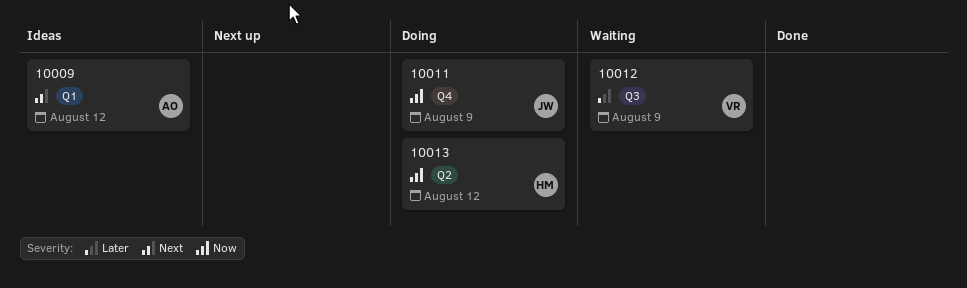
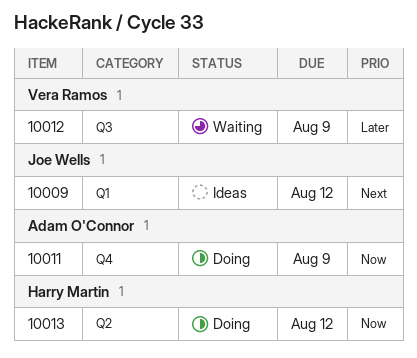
10009, owner: Adam O'Connor -> Joe Wells
10011, owner: Joe Wells -> Adam O'Connor

